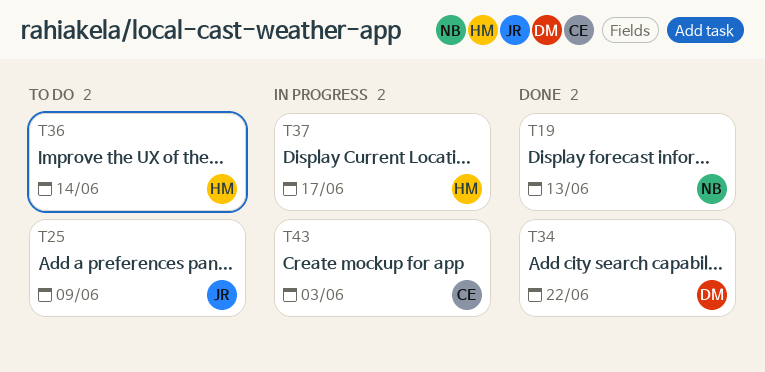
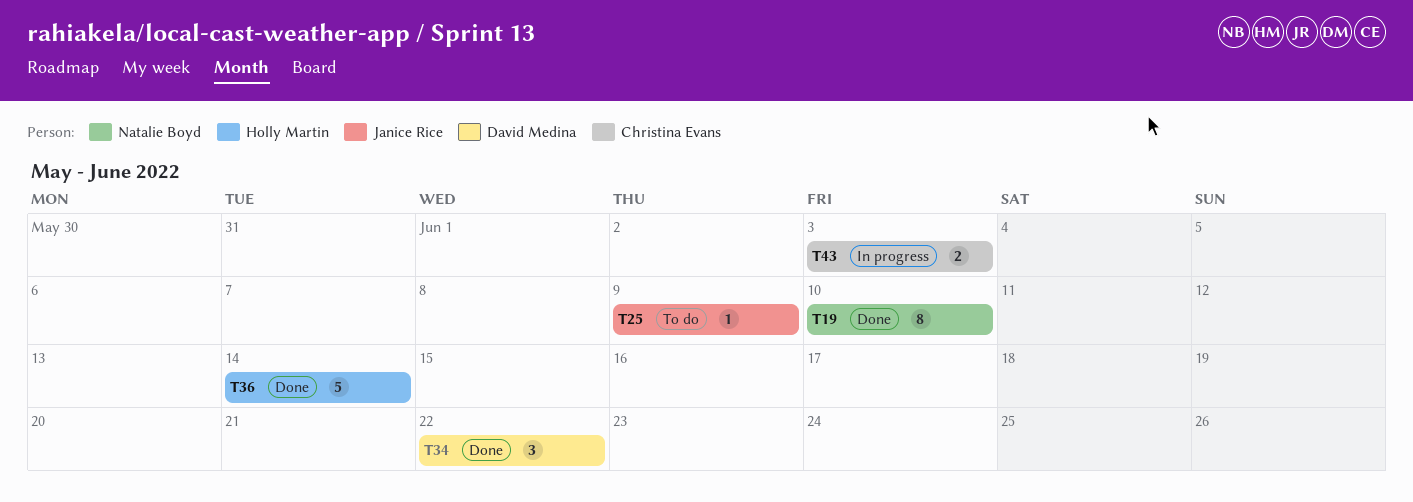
T19, due: Jun 13 -> Jun 10
T36, status: To do -> Done
T37: present -> none

